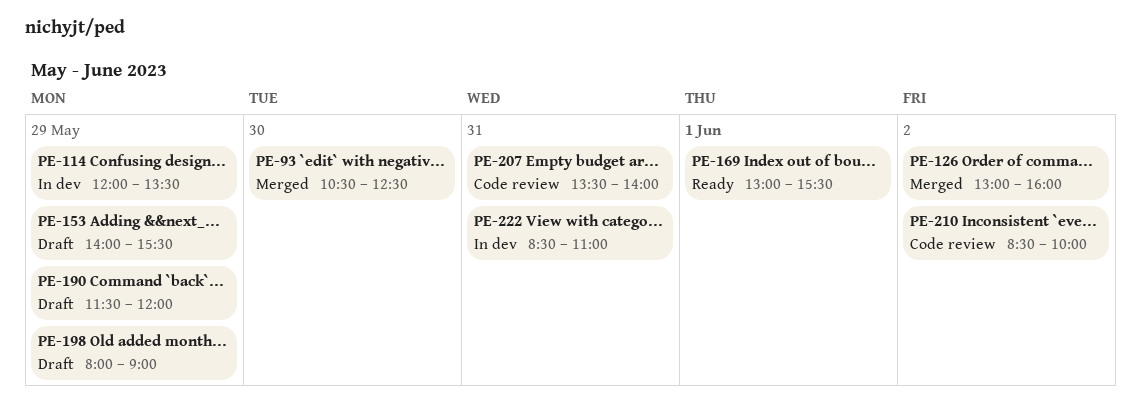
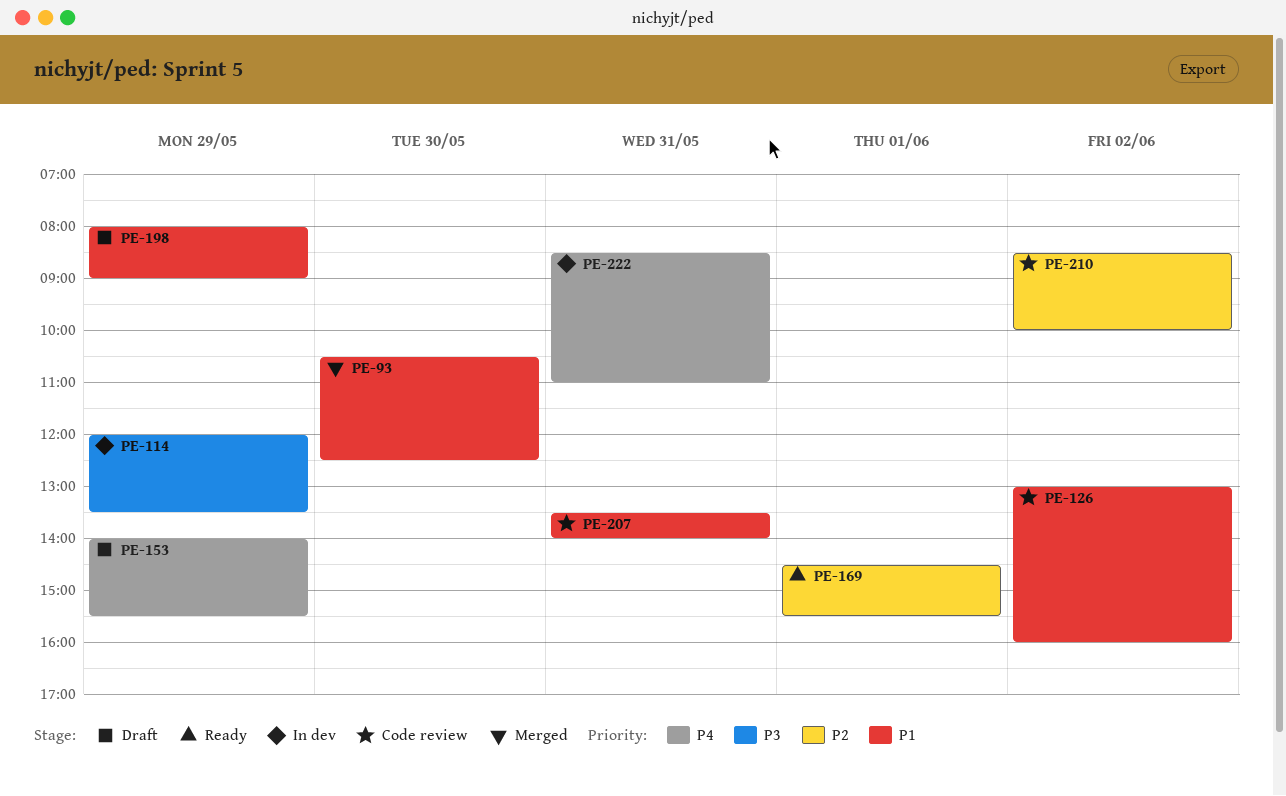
PE-126, status: Merged -> Code review
PE-169, begins: 13:00 -> 14:30
PE-190: present -> none

